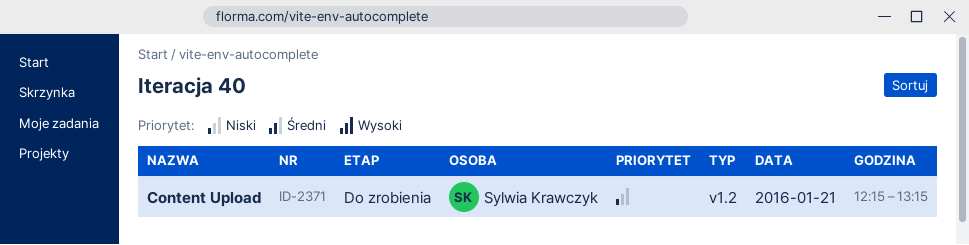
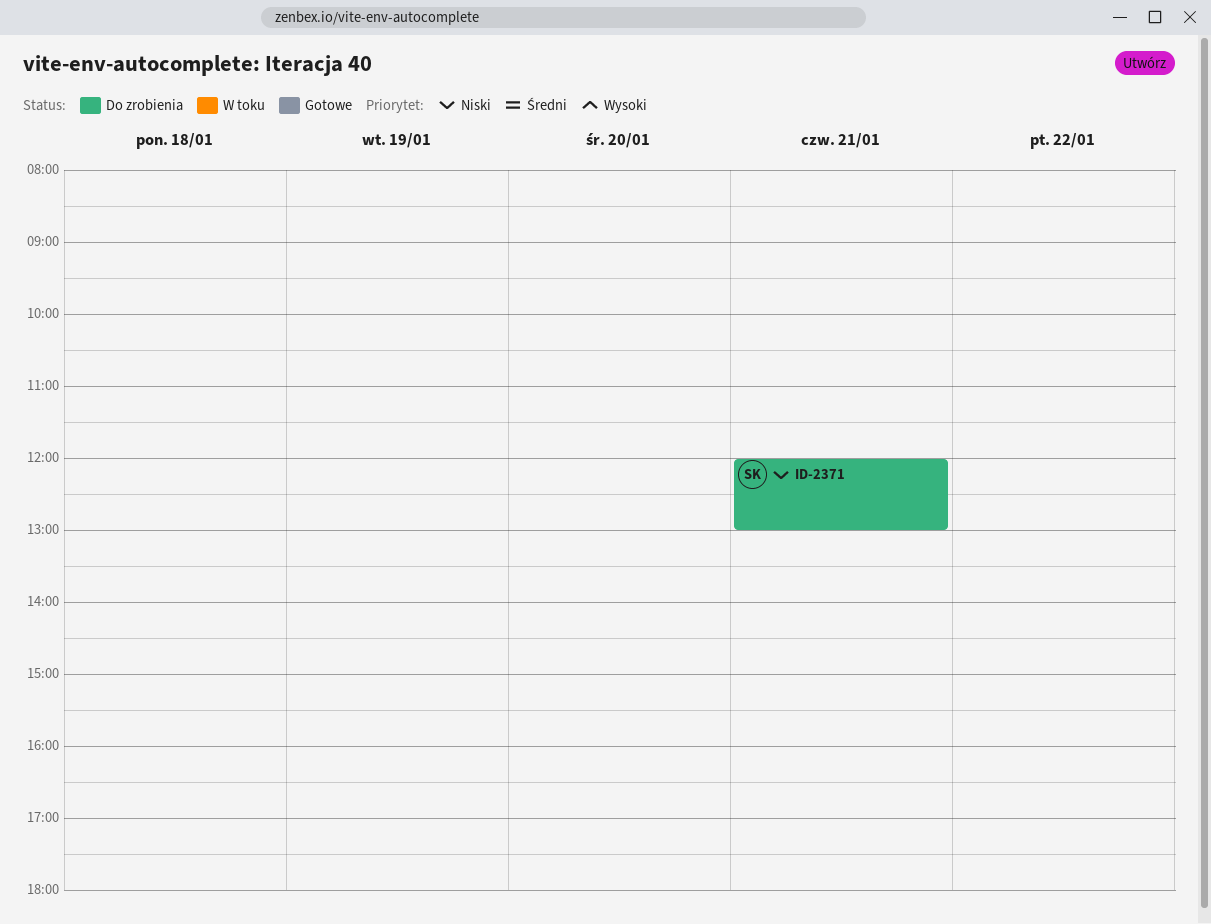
ID-2371, begins: 12:15 -> 12:00
ID-2371, ends: 13:15 -> 13:00

